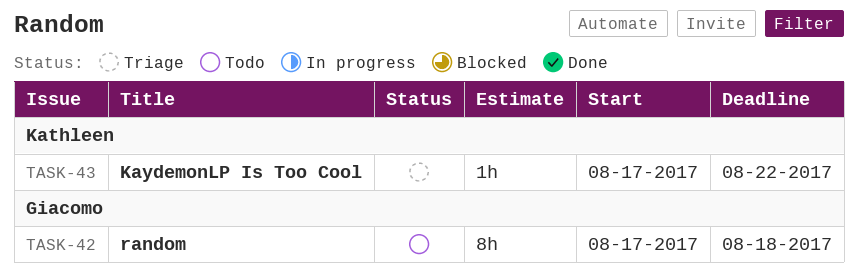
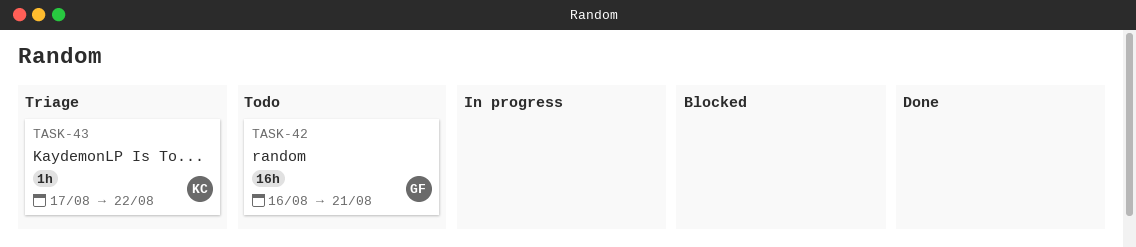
TASK-42, estimate: 8h -> 16h
TASK-42, start: Aug 17 -> Aug 16
TASK-42, due: Aug 18 -> Aug 21

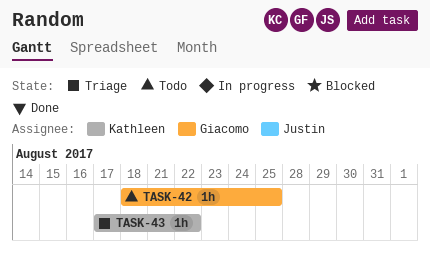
TASK-42, estimate: 16h -> 1h
TASK-42, start: Aug 16 -> Aug 18
TASK-42, due: Aug 21 -> Aug 25

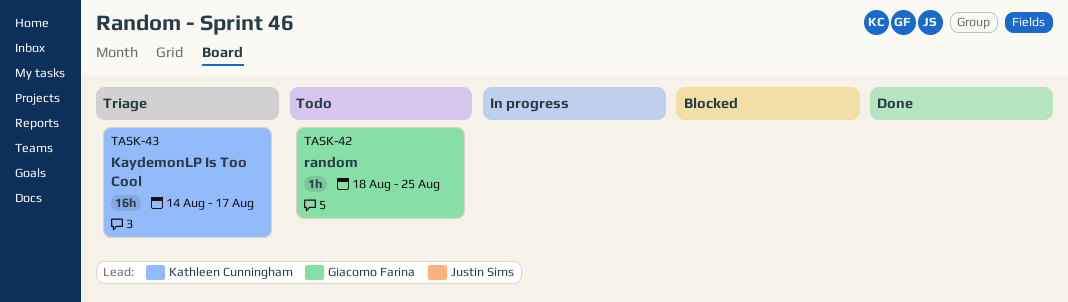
TASK-43, estimate: 1h -> 16h
TASK-43, start: Aug 17 -> Aug 14
TASK-43, due: Aug 22 -> Aug 17

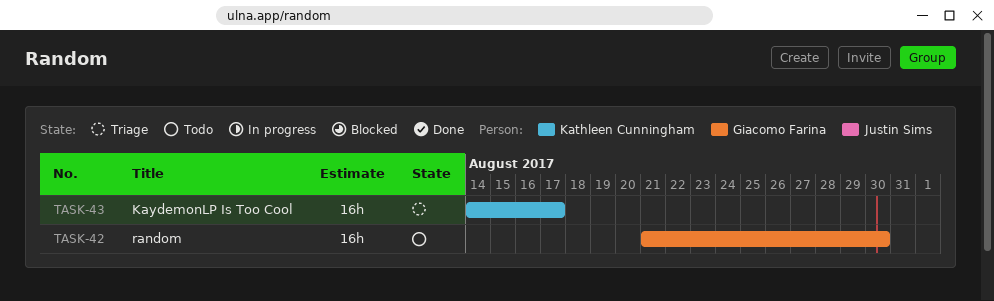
TASK-42, estimate: 1h -> 16h
TASK-42, start: Aug 18 -> Aug 21
TASK-42, due: Aug 25 -> Aug 30

